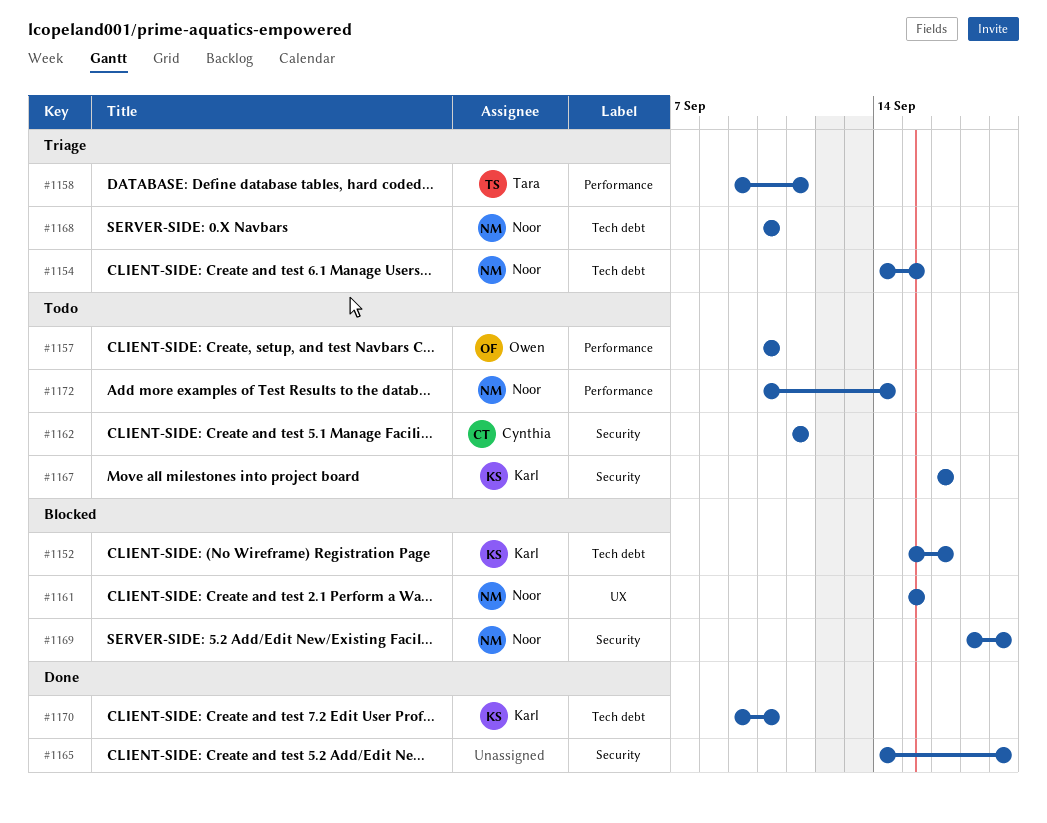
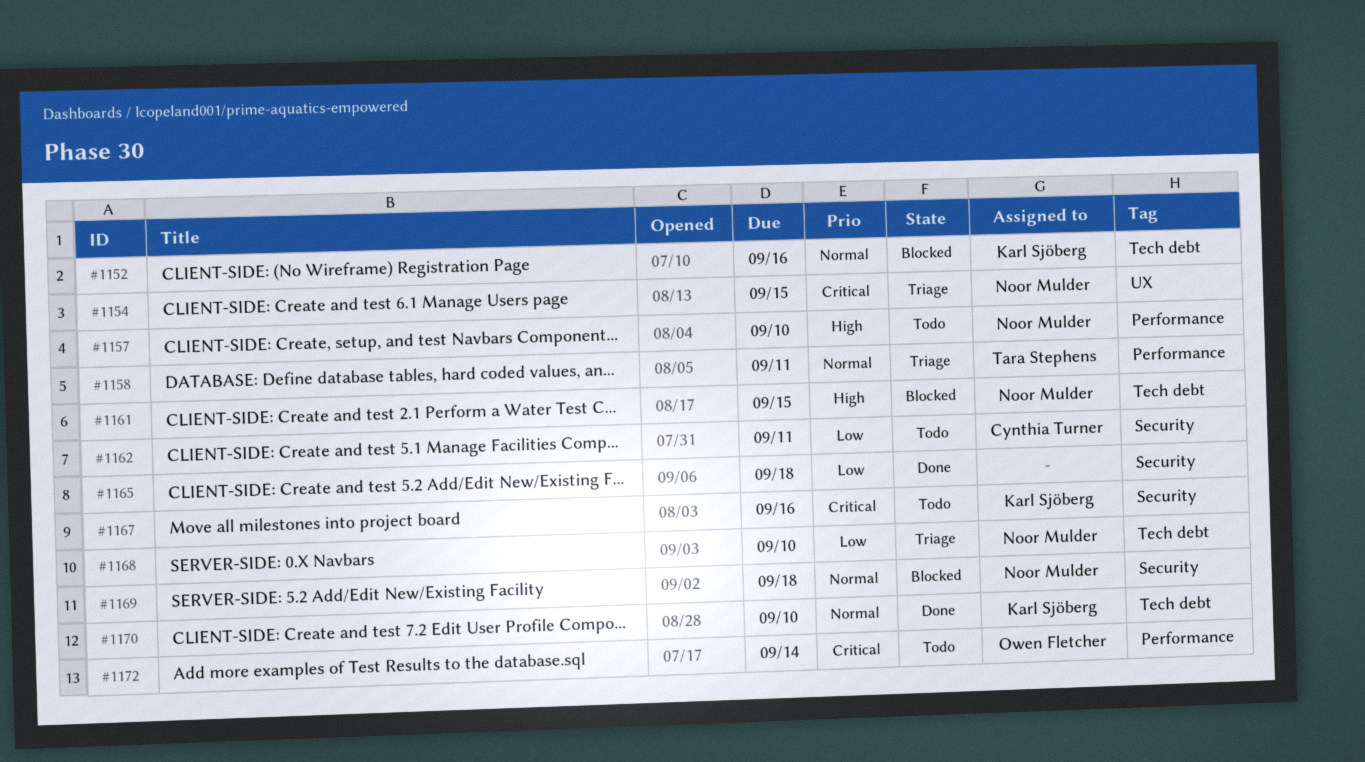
#1154, label: Tech debt -> UX
#1157, owner: Owen Fletcher -> Noor Mulder
#1161, label: UX -> Tech debt
#1172, owner: Noor Mulder -> Owen Fletcher

